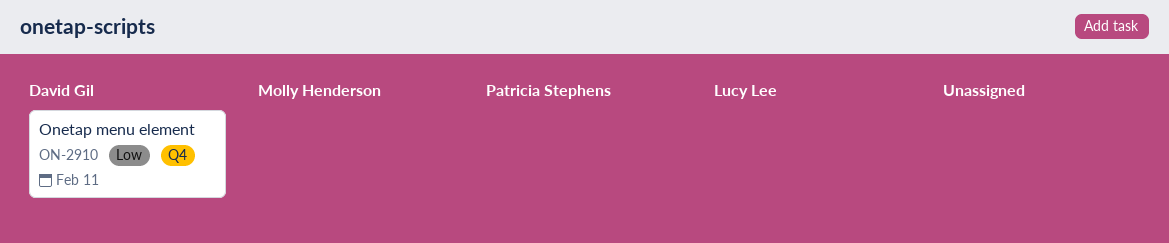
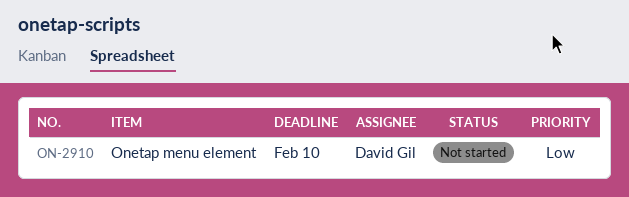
ON-2910, due: Feb 11 -> Feb 10

